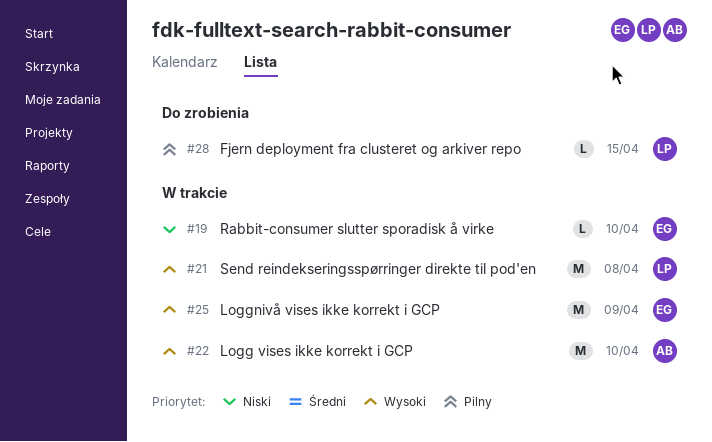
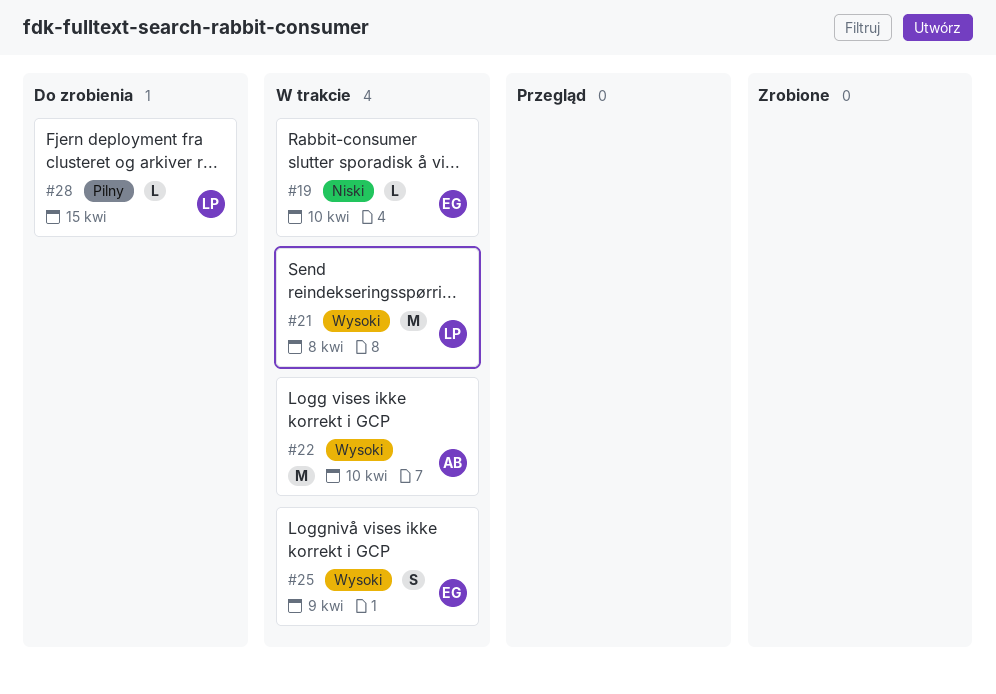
#25, estimate: M -> S

